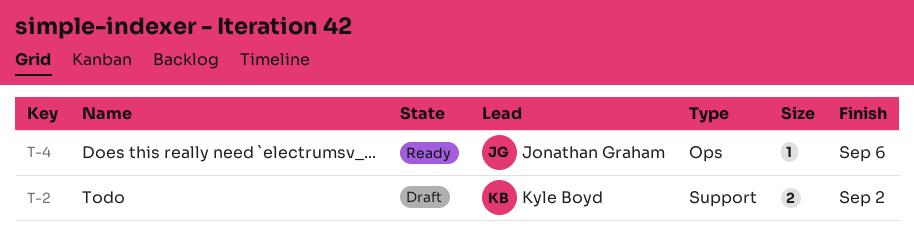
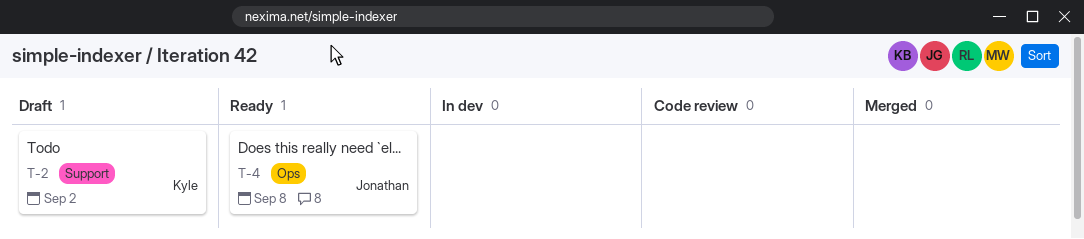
T-4, due: Sep 6 -> Sep 8

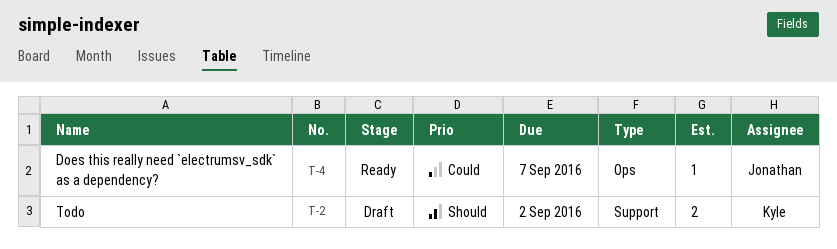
T-4, due: Sep 8 -> Sep 7

